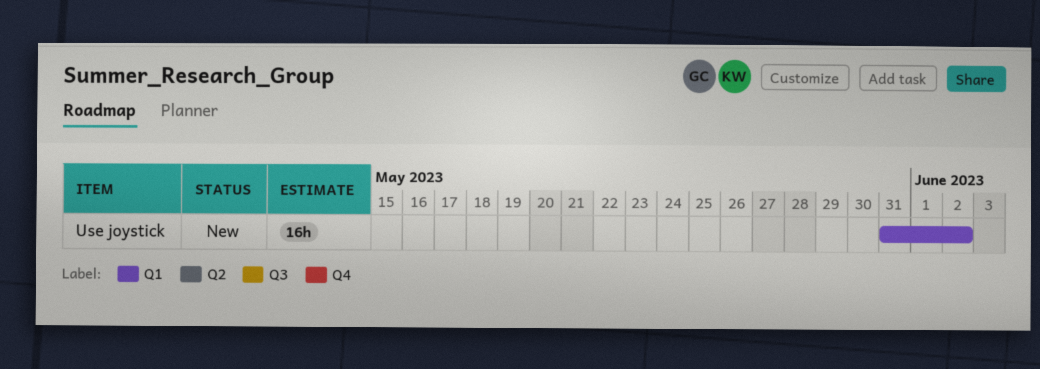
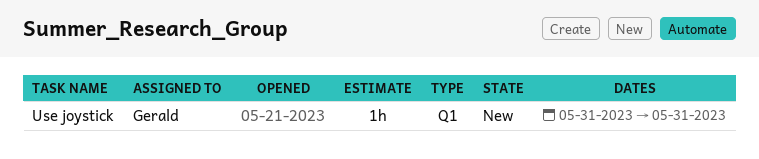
Use joystick, estimate: 16h -> 1h
Use joystick, due: Jun 2 -> May 31

